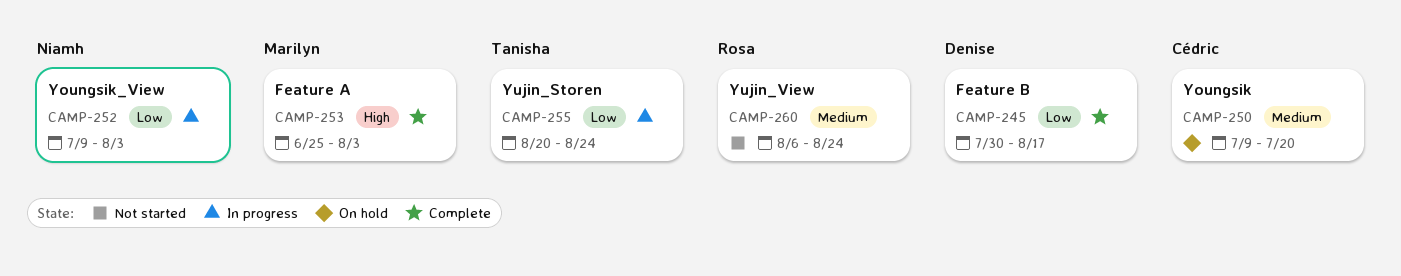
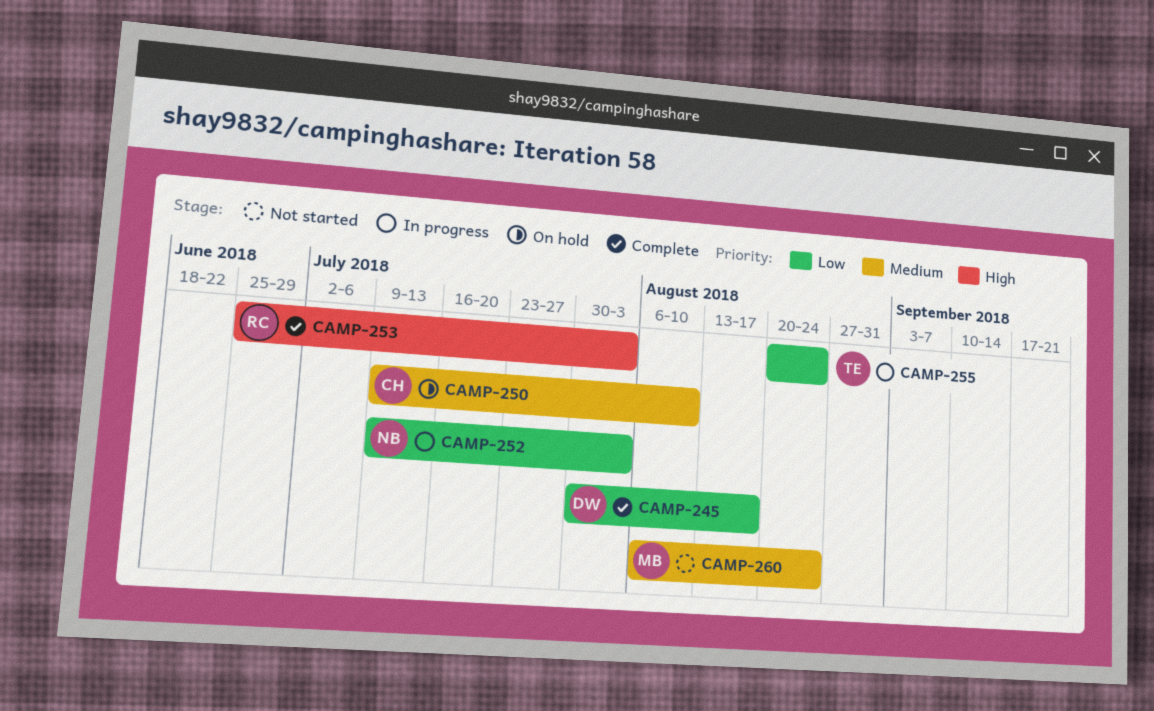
CAMP-250, due: Jul 20 -> Aug 10
CAMP-253, owner: Marilyn -> Rosa
CAMP-260, owner: Rosa -> Marilyn

